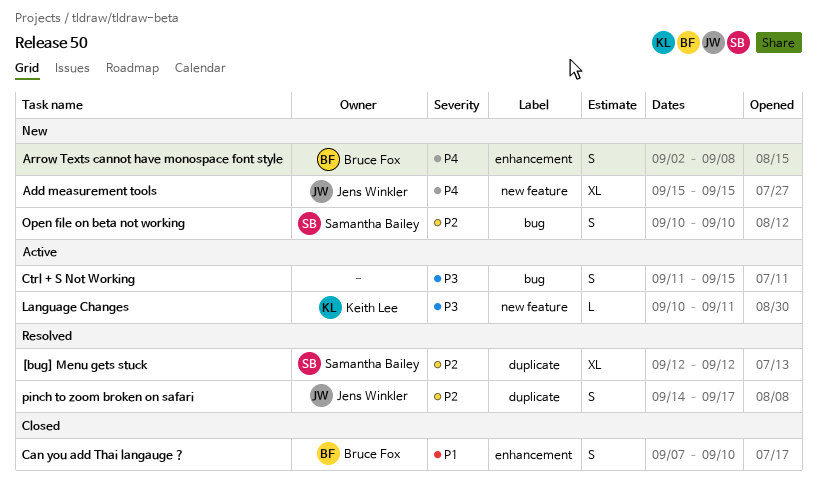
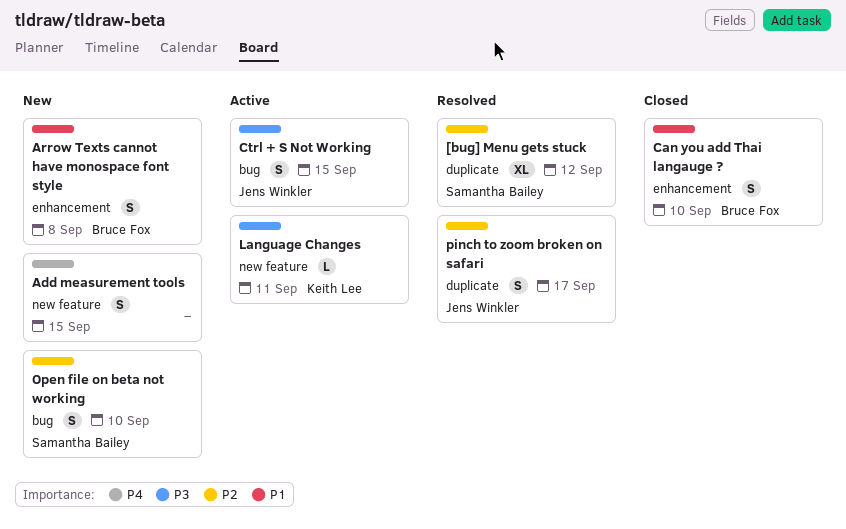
Add measurement tools, owner: Jens Winkler -> none
Add measurement tools, estimate: XL -> S
Arrow Texts cannot have monospace font style, priority: P4 -> P1
Ctrl + S Not Working, owner: none -> Jens Winkler

